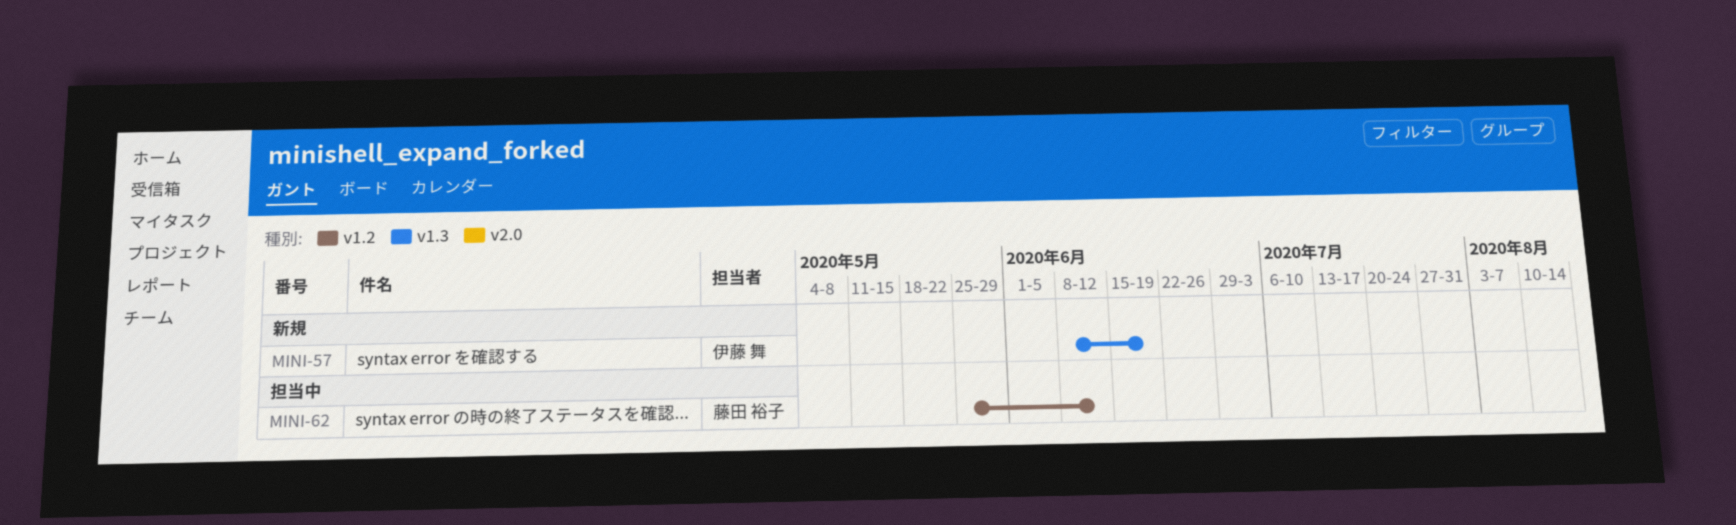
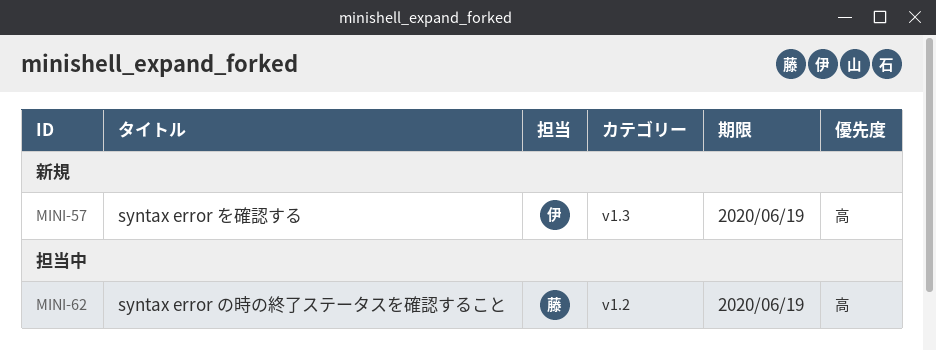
MINI-62, due: Jun 12 -> Jun 19

